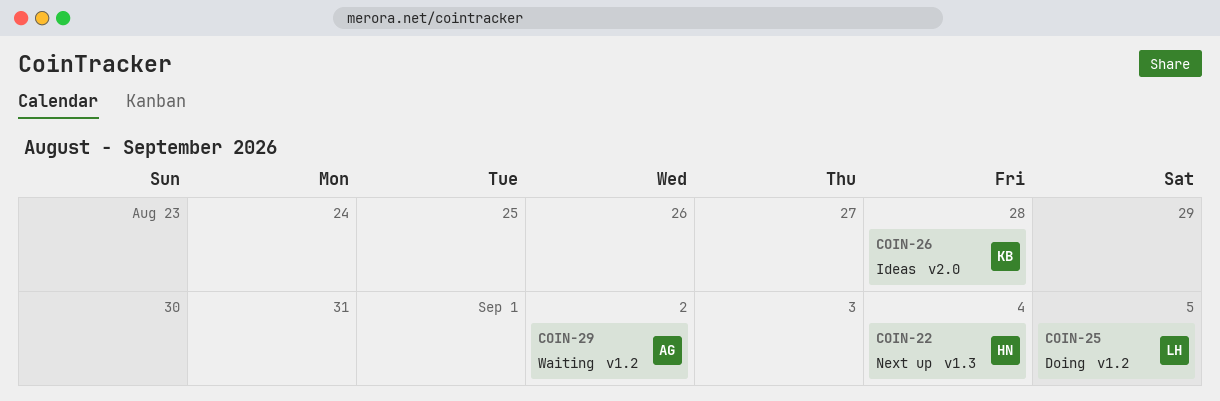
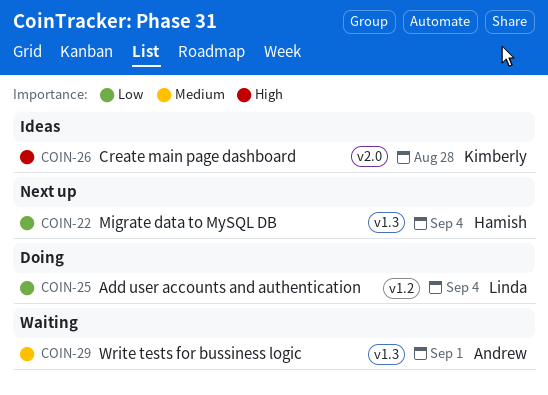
COIN-25, due: Sep 5 -> Sep 4
COIN-29, label: v1.2 -> v1.3
COIN-29, due: Sep 2 -> Sep 1

